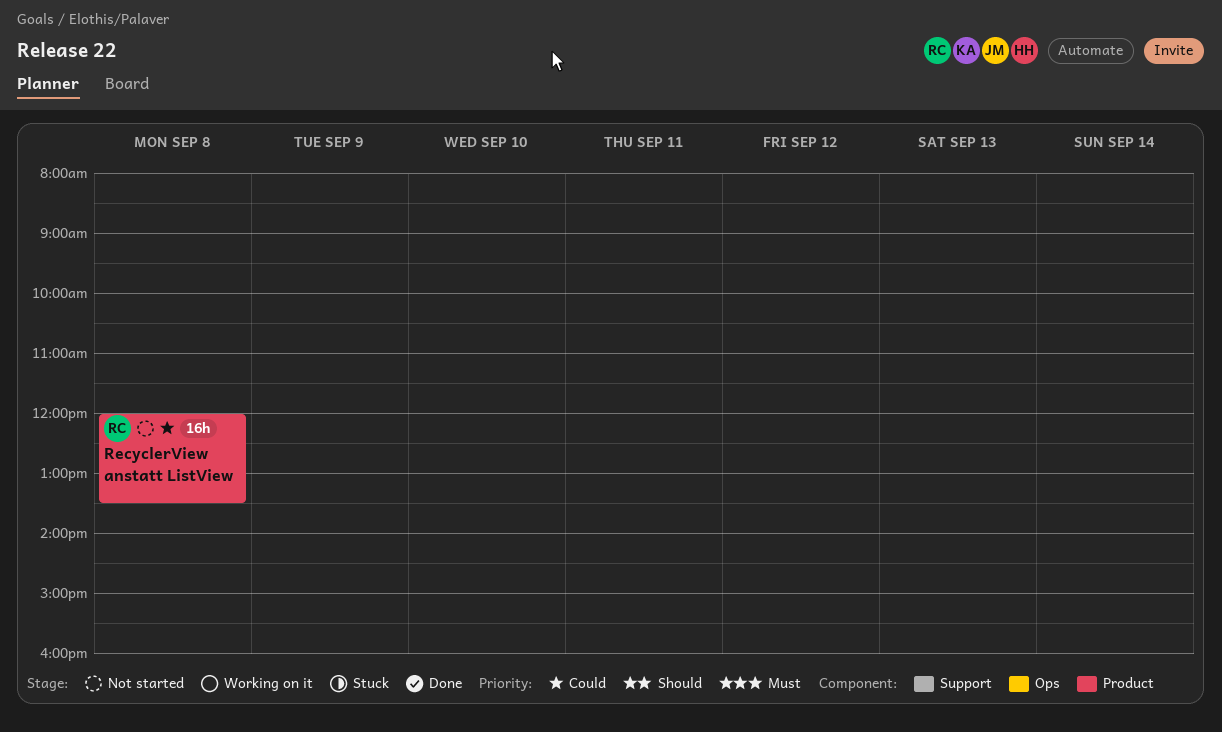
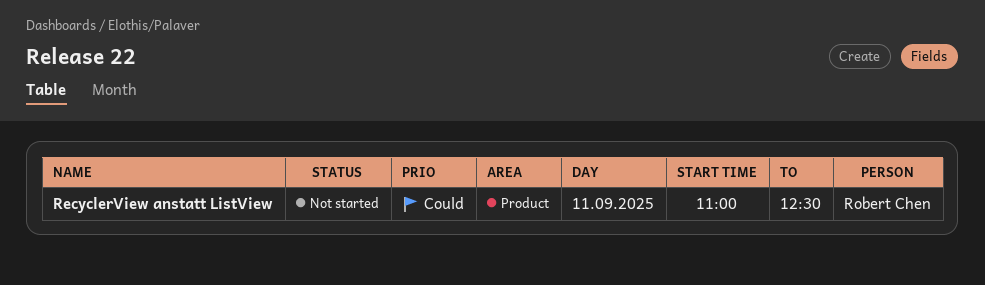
RecyclerView anstatt ListView, day: Sep 8 -> Sep 11
RecyclerView anstatt ListView, begins: 12:00 -> 11:00
RecyclerView anstatt ListView, ends: 13:30 -> 12:30

